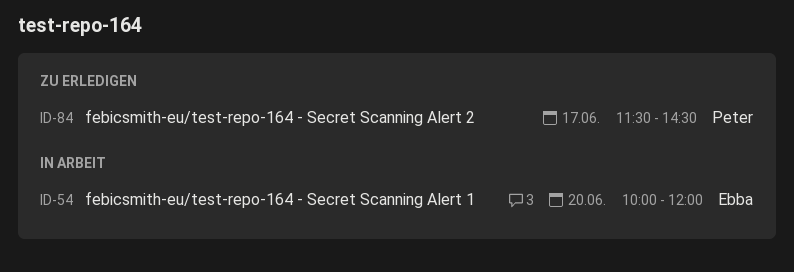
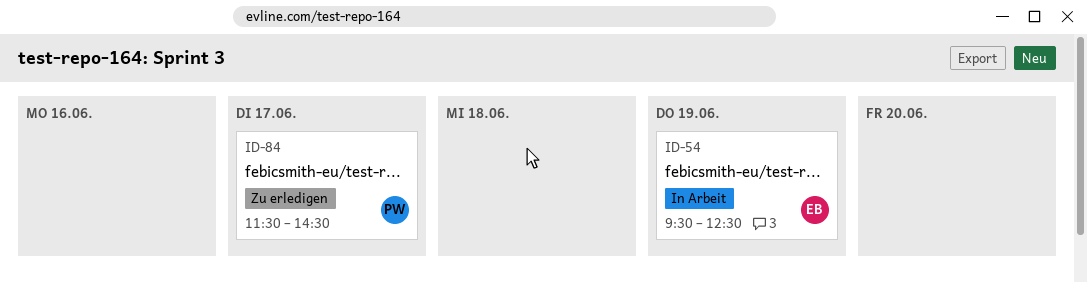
ID-54, day: Jun 20 -> Jun 19
ID-54, begins: 10:00 -> 09:30
ID-54, ends: 12:00 -> 12:30

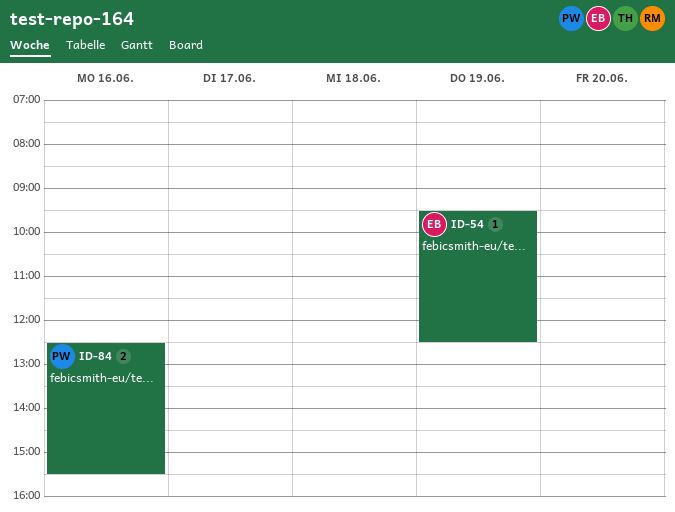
ID-84, day: Jun 17 -> Jun 16
ID-84, begins: 11:30 -> 12:30
ID-84, ends: 14:30 -> 15:30

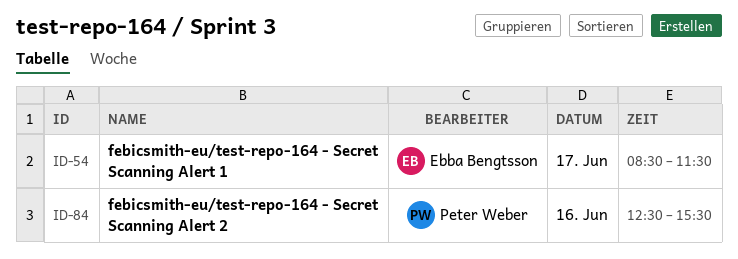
ID-54, day: Jun 19 -> Jun 17
ID-54, begins: 09:30 -> 08:30
ID-54, ends: 12:30 -> 11:30

